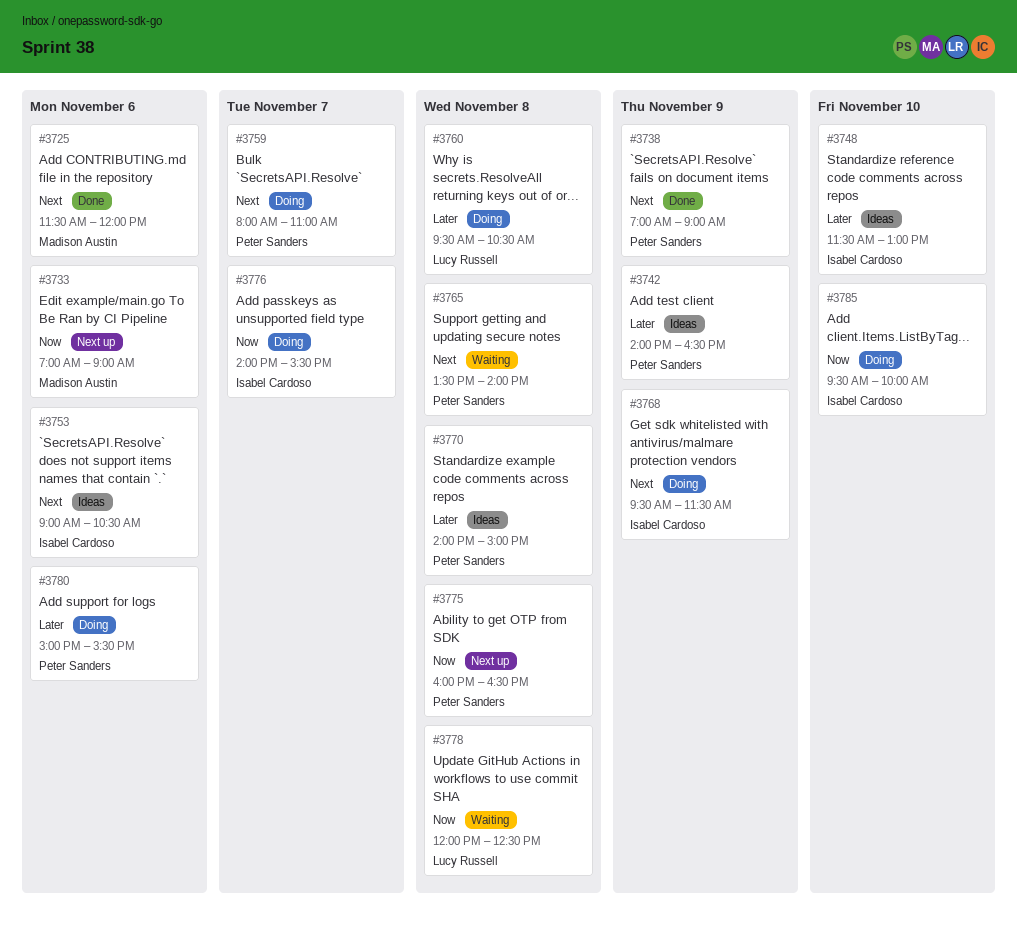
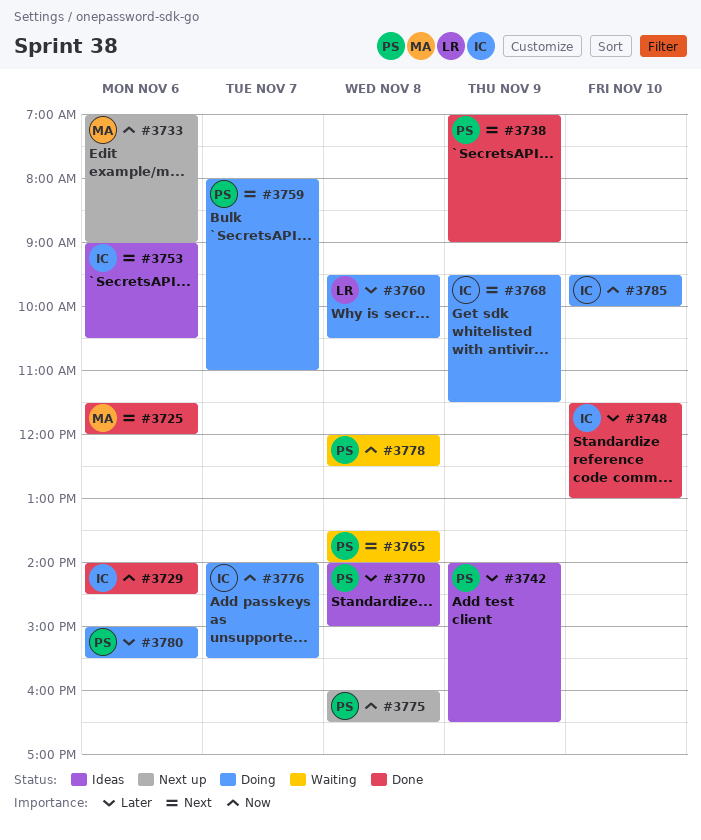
#3729: none -> present
#3748, status: Ideas -> Done
#3778, owner: Lucy Russell -> Peter Sanders

